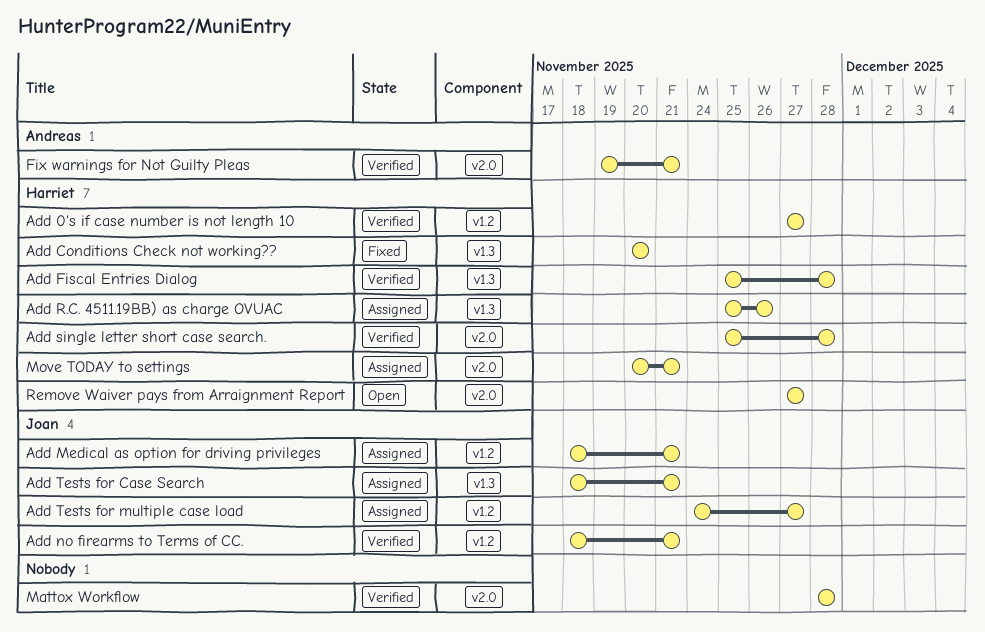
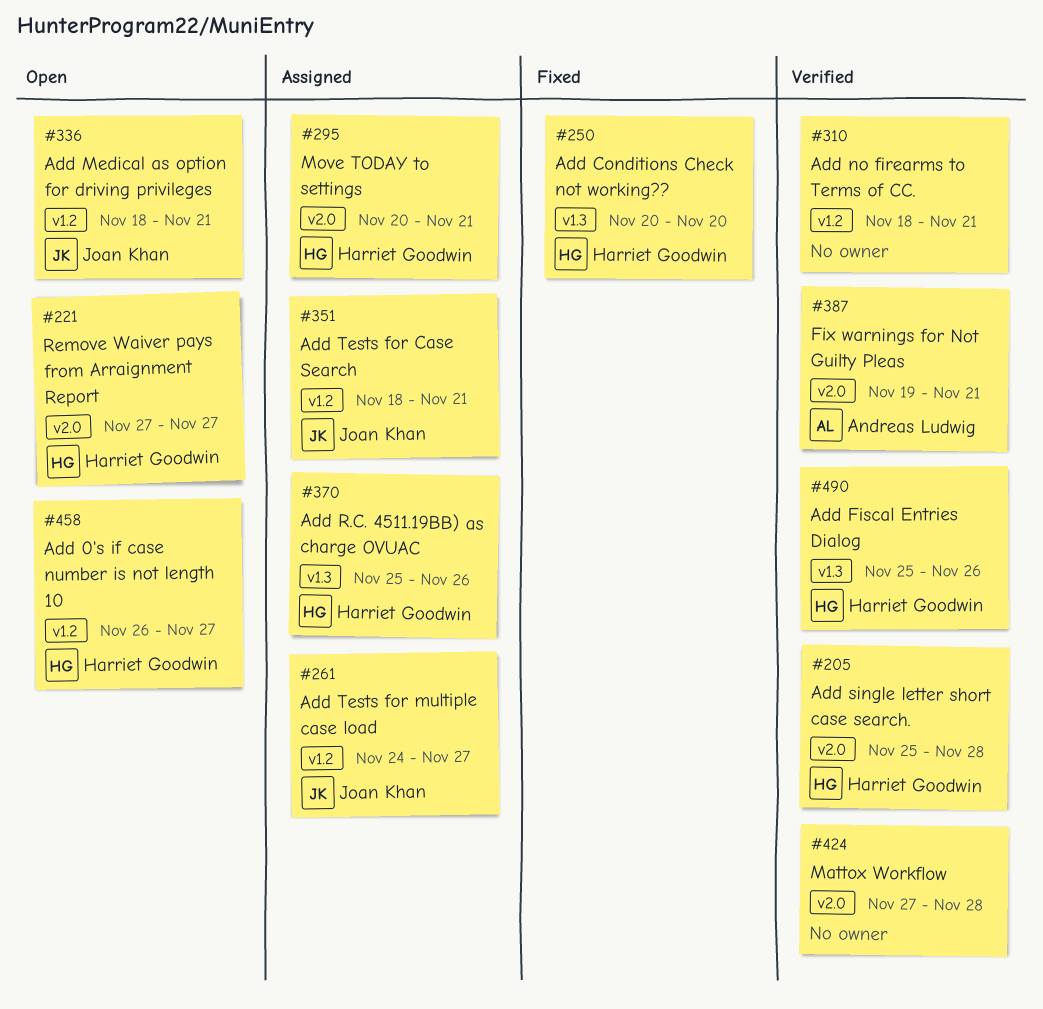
Add 0's if case number is not length 10, status: Verified -> Open
Add 0's if case number is not length 10, start: Nov 27 -> Nov 26
Add Fiscal Entries Dialog, due: Nov 28 -> Nov 26
Add Medical as option for driving privileges, status: Assigned -> Open
Add no firearms to Terms of CC., owner: Joan Khan -> none
Add Tests for Case Search, label: v1.3 -> v1.2
Mattox Workflow, start: Nov 28 -> Nov 27

